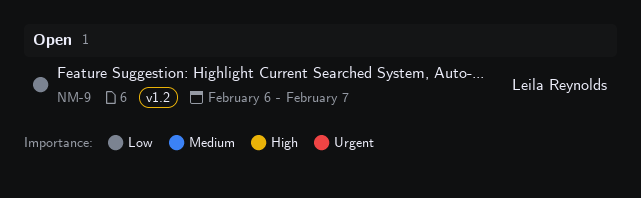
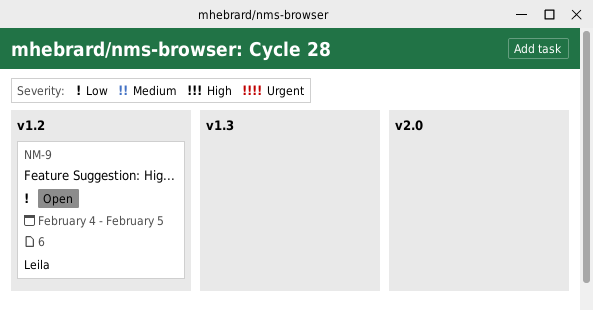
NM-9, start: Feb 6 -> Feb 4
NM-9, due: Feb 7 -> Feb 5

